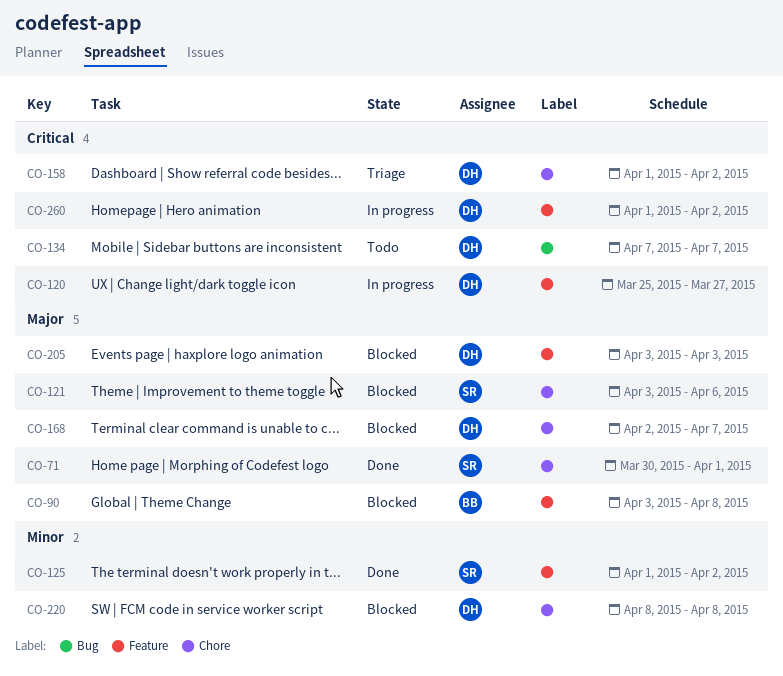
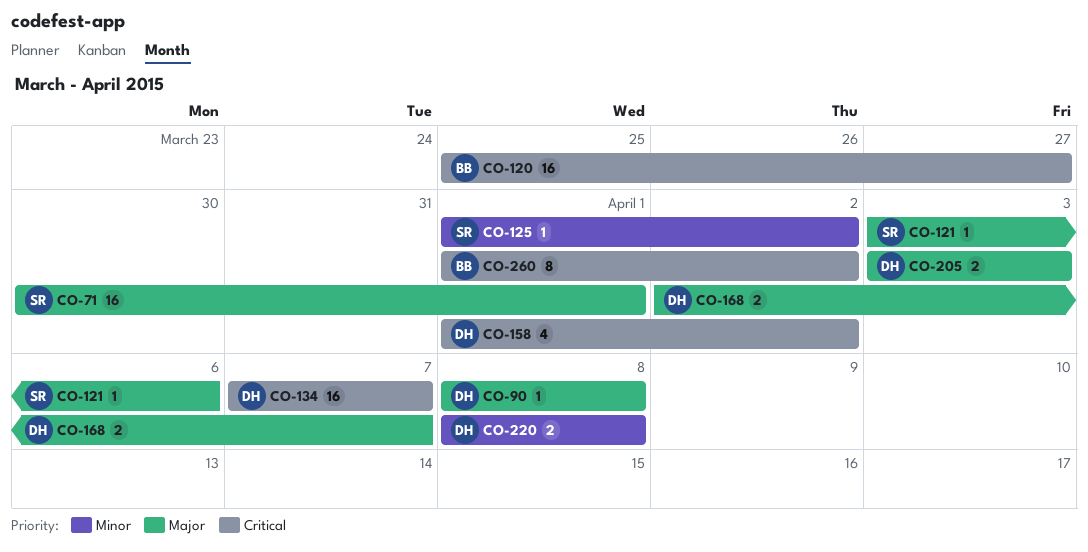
CO-90, owner: BB -> DH
CO-90, start: Apr 3 -> Apr 8
CO-120, owner: DH -> BB
CO-260, owner: DH -> BB

